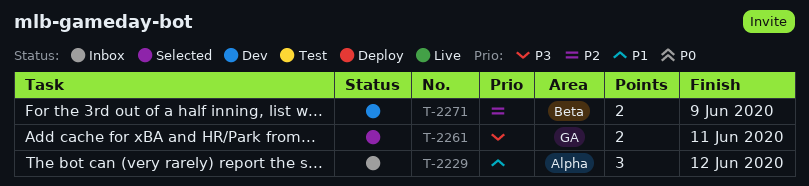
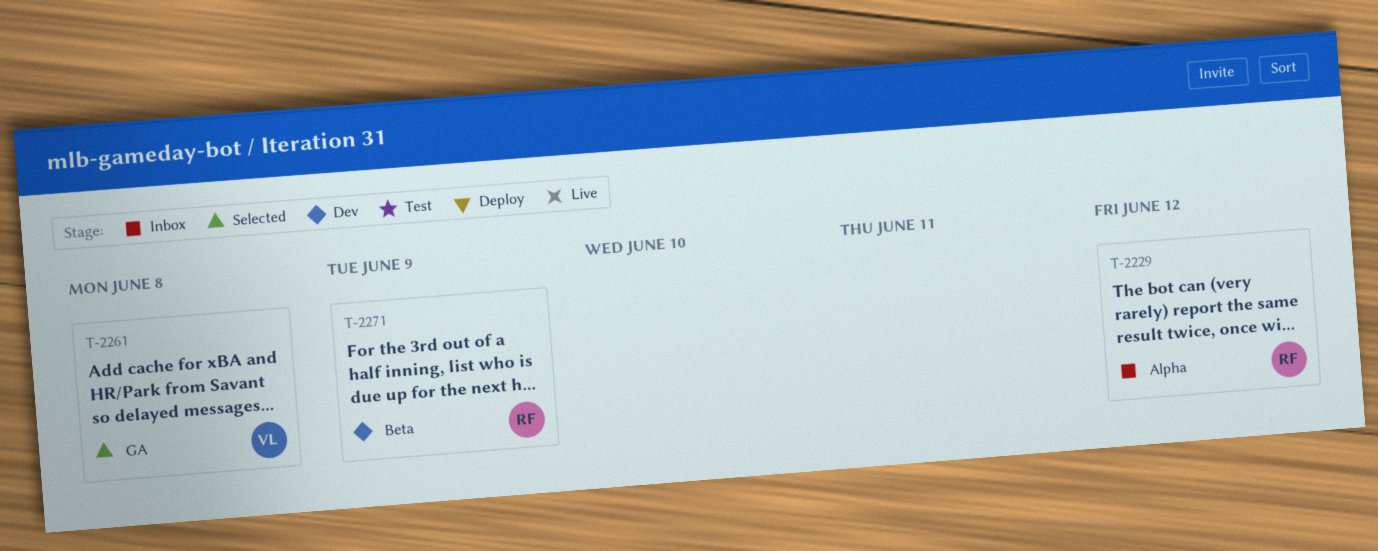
T-2261, due: Jun 11 -> Jun 8

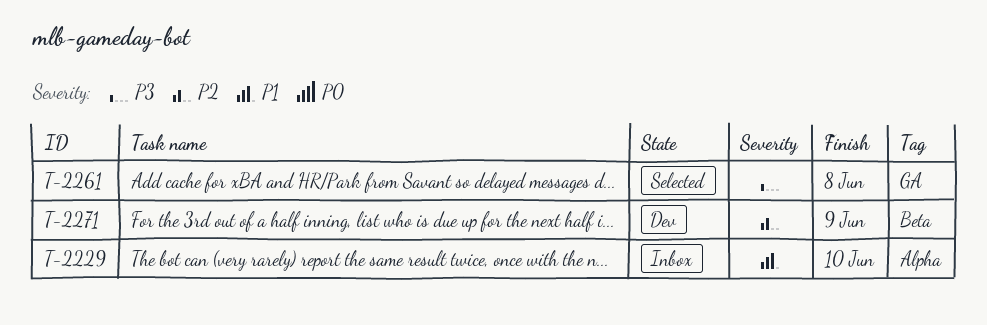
T-2229, due: Jun 12 -> Jun 10

